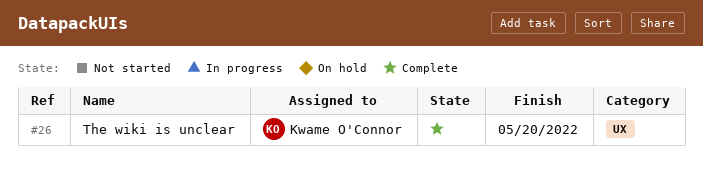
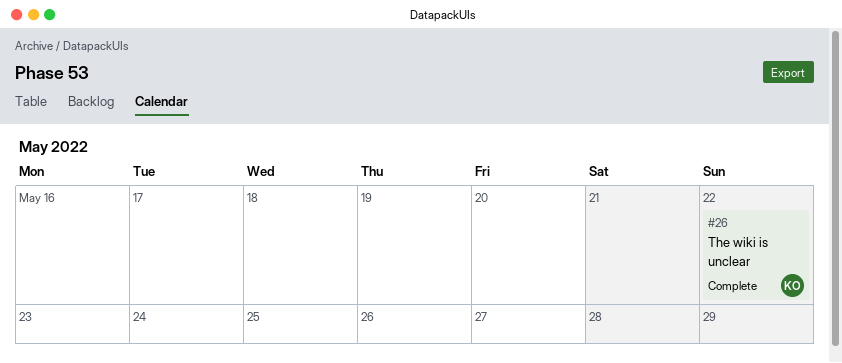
#26, due: May 20 -> May 22

